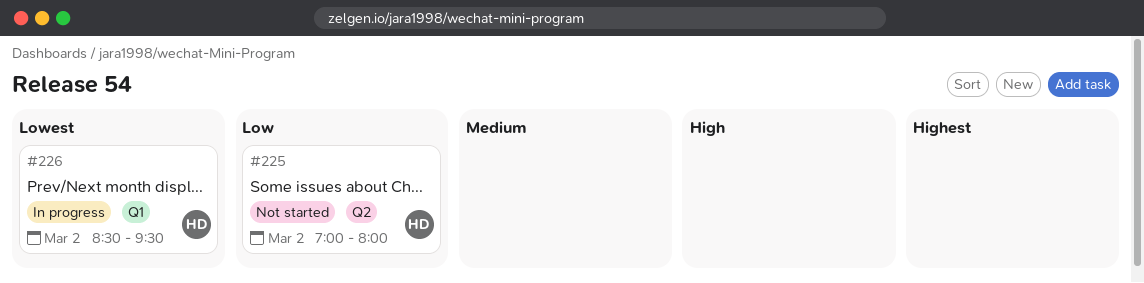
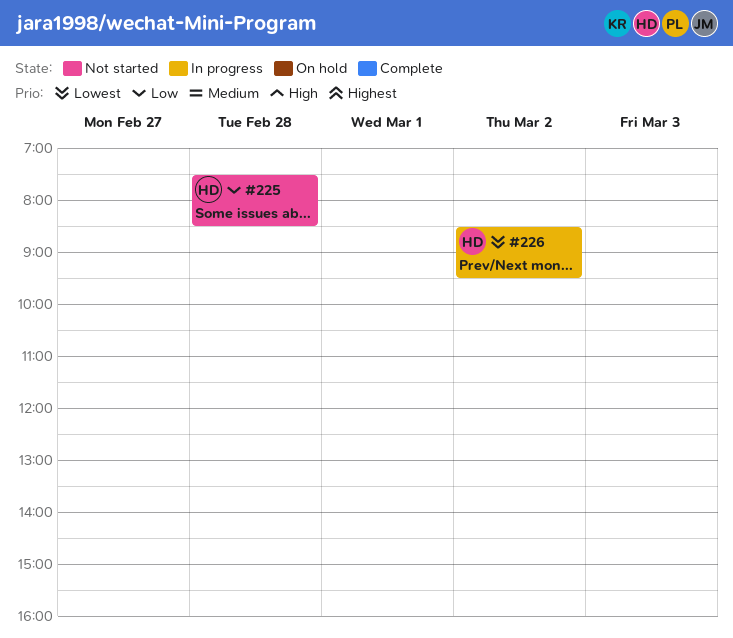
#225, day: Mar 2 -> Feb 28
#225, begins: 07:00 -> 07:30
#225, ends: 08:00 -> 08:30

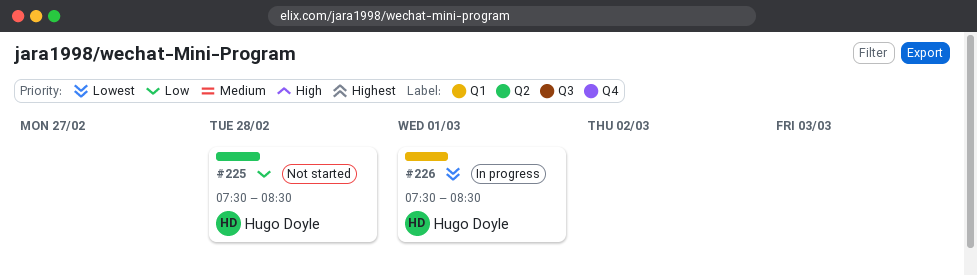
#226, day: Mar 2 -> Mar 1
#226, begins: 08:30 -> 07:30
#226, ends: 09:30 -> 08:30

